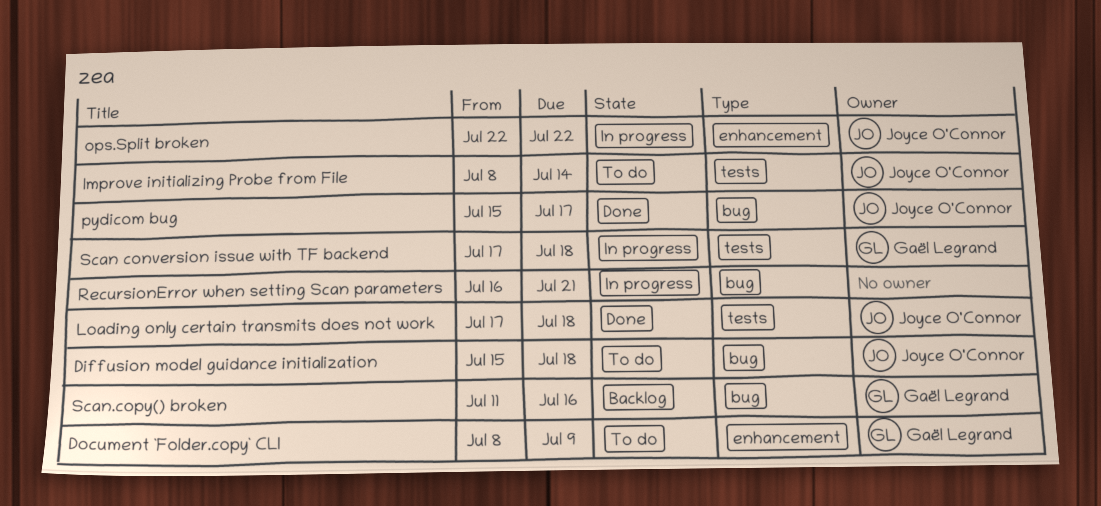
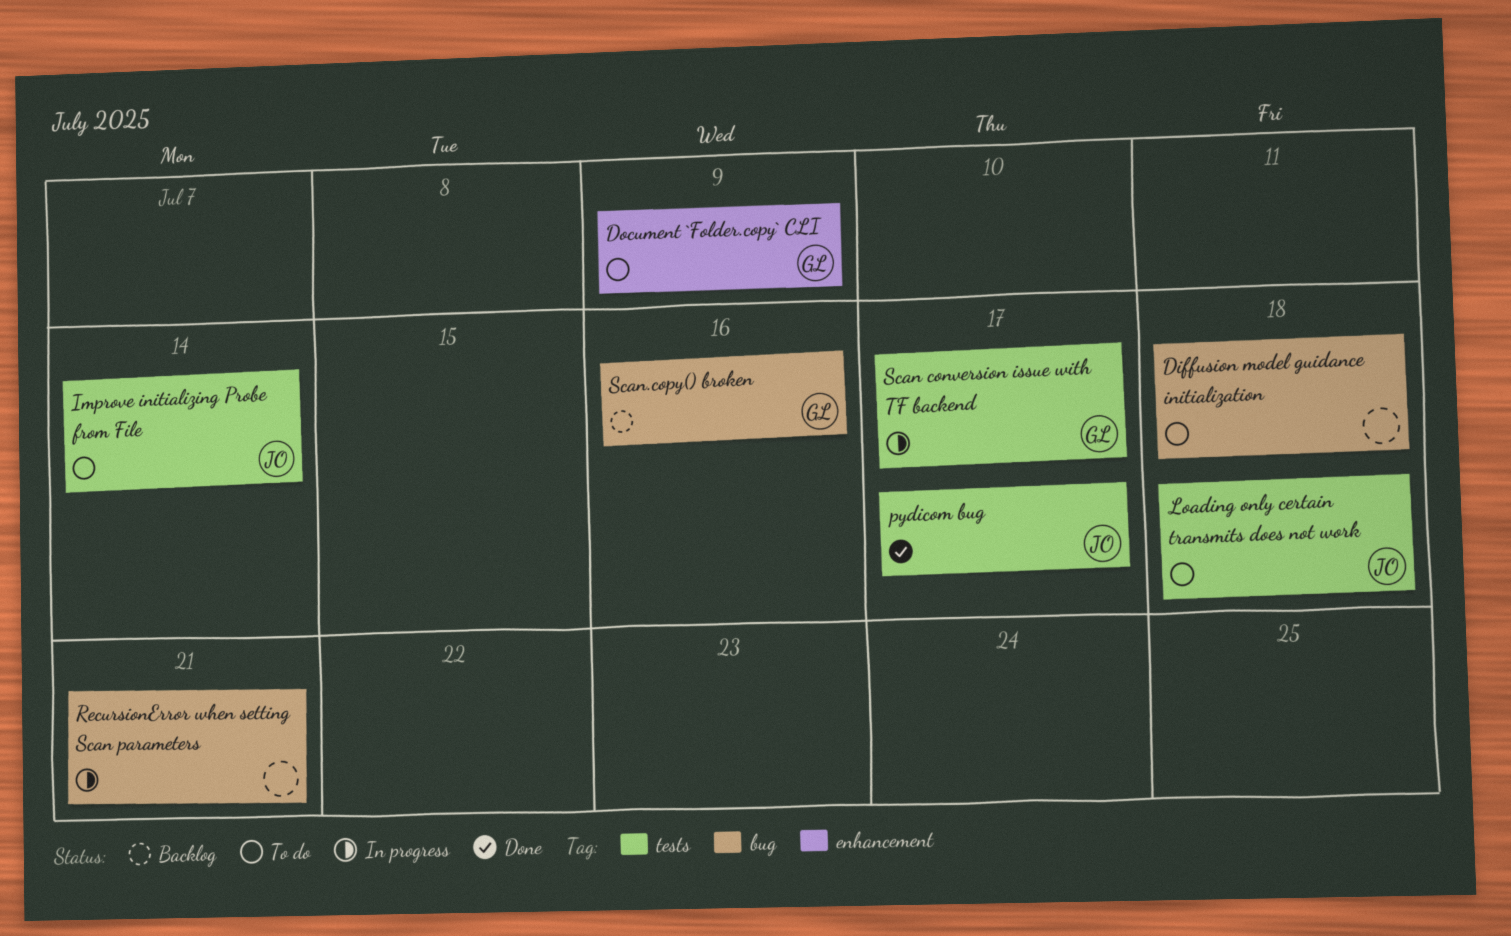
Diffusion model guidance initialization, owner: Joyce O'Connor -> none
Loading only certain transmits does not work, status: Done -> To do
ops.Split broken: present -> none
pydicom bug, label: bug -> tests
Scan conversion issue with TF backend, due: Jul 18 -> Jul 17

